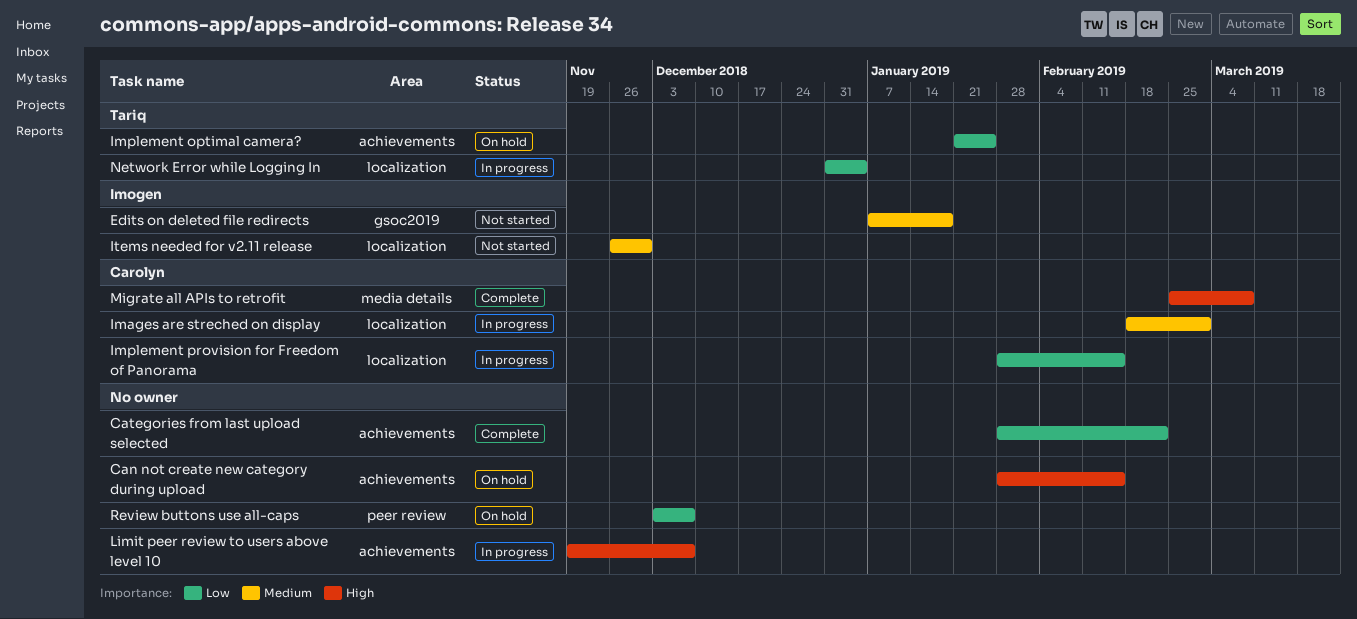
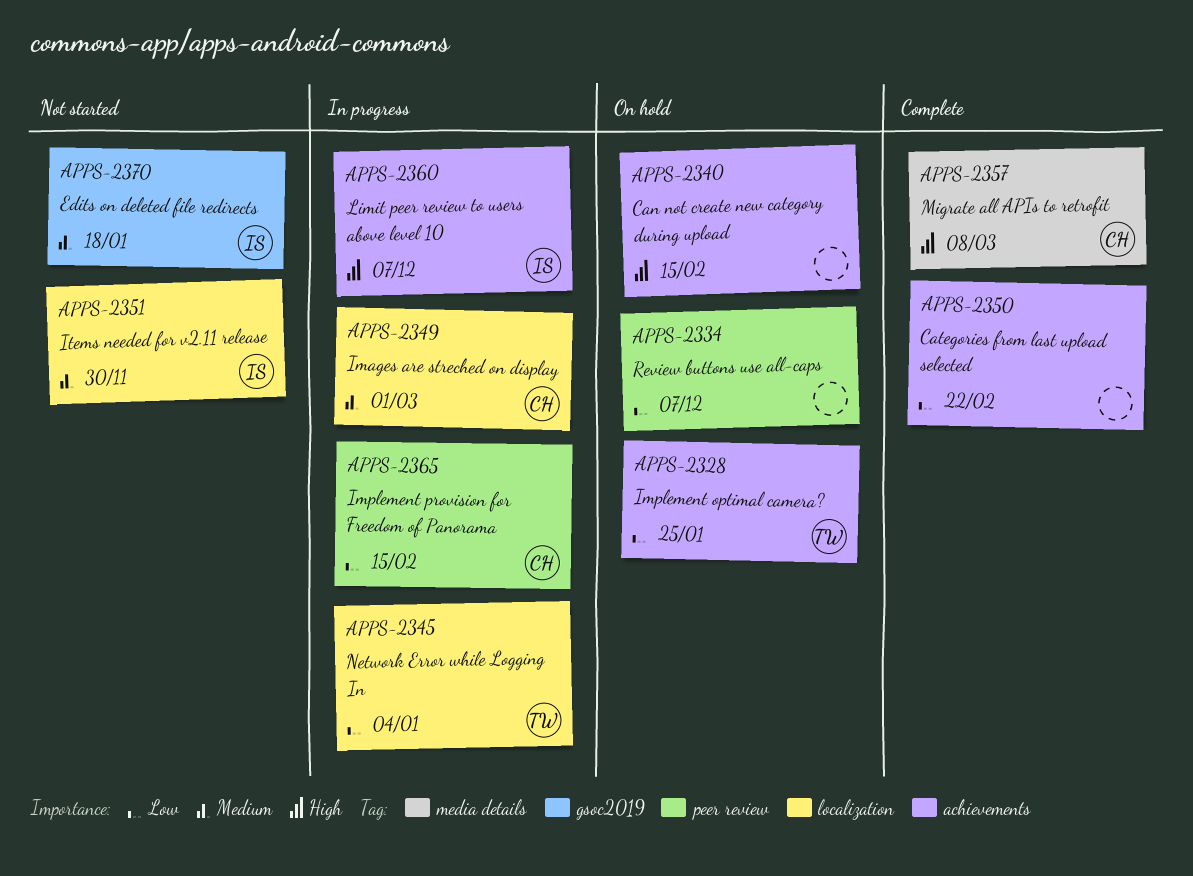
Implement provision for Freedom of Panorama, label: localization -> peer review
Limit peer review to users above level 10, owner: none -> Imogen

